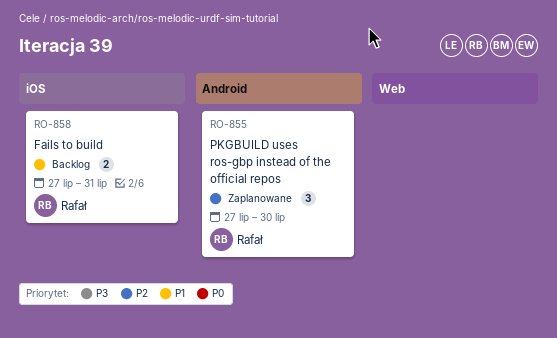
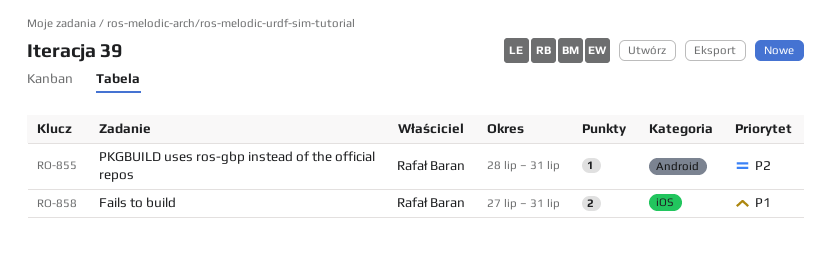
RO-855, estimate: 3 -> 1
RO-855, start: Jul 27 -> Jul 28
RO-855, due: Jul 30 -> Jul 31

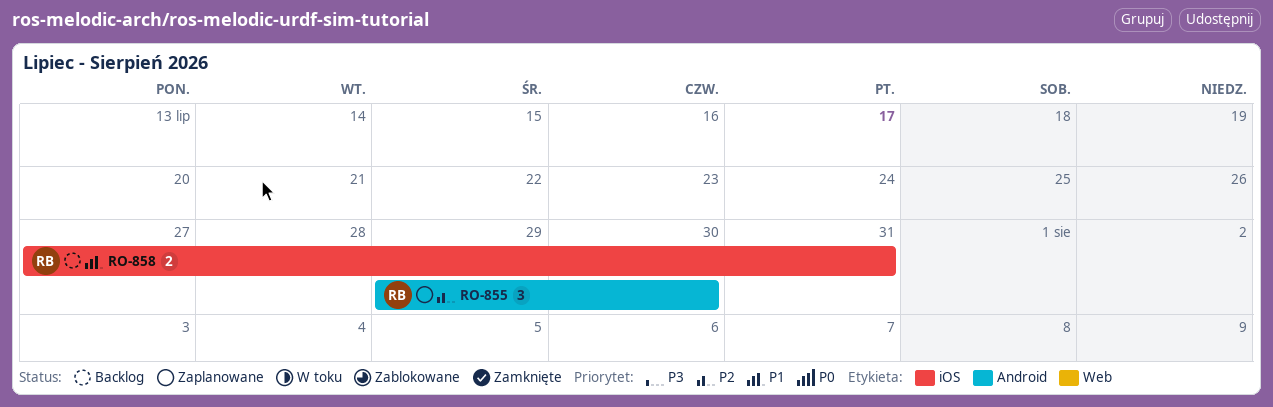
RO-855, estimate: 1 -> 3
RO-855, start: Jul 28 -> Jul 29
RO-855, due: Jul 31 -> Jul 30

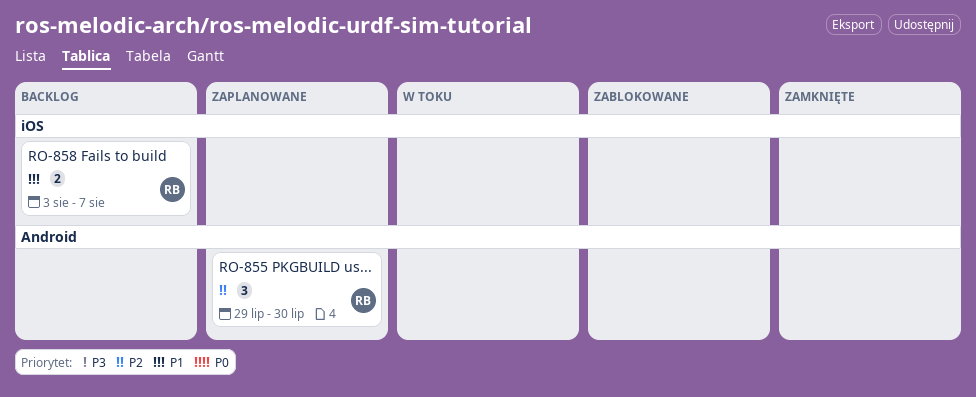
RO-858, start: Jul 27 -> Aug 3
RO-858, due: Jul 31 -> Aug 7

